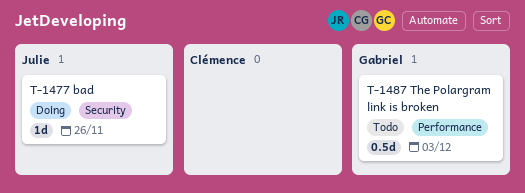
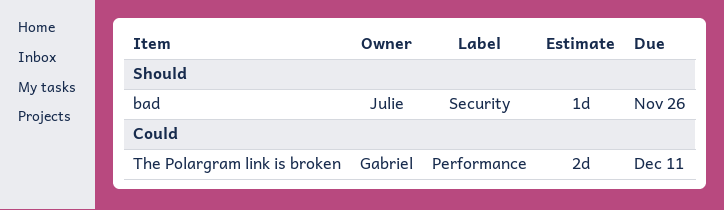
The Polargram link is broken, estimate: 0.5d -> 2d
The Polargram link is broken, due: Dec 3 -> Dec 11

